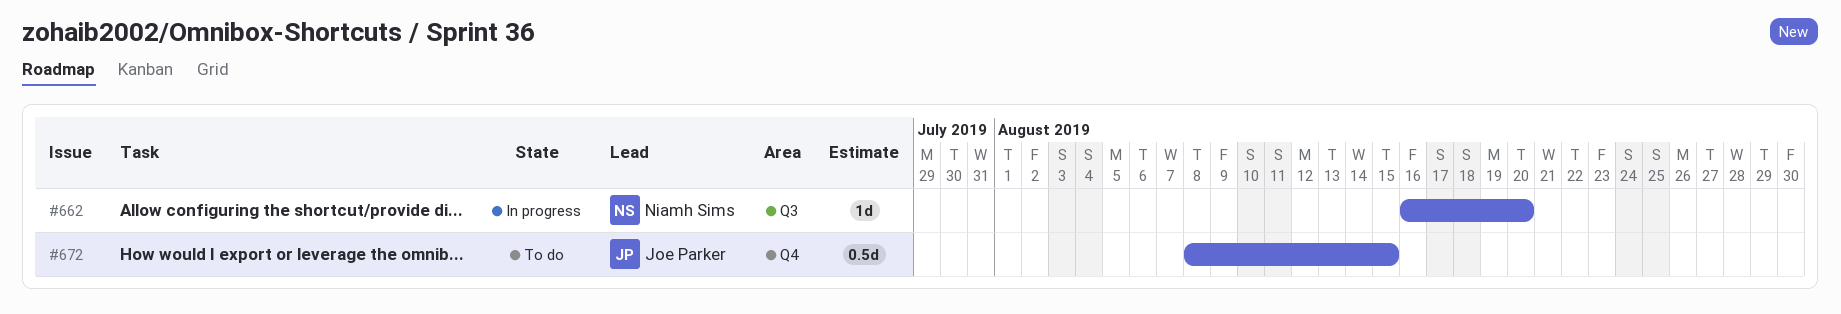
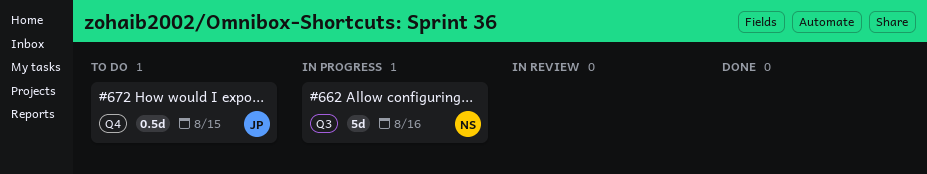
#662, estimate: 1d -> 5d
#662, due: Aug 20 -> Aug 16

